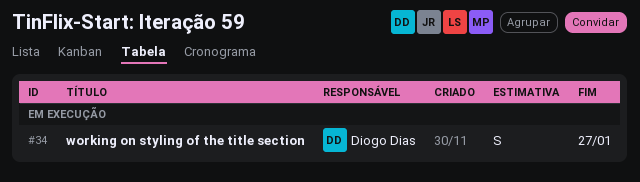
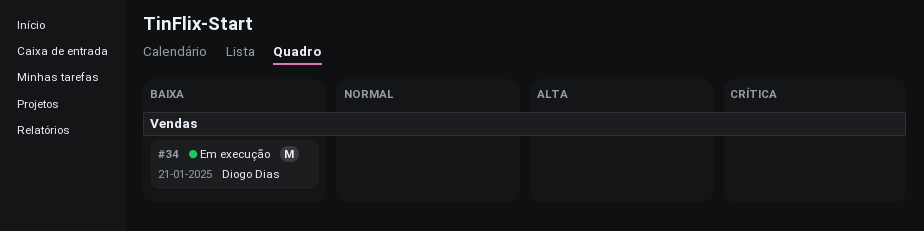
#34, estimate: S -> M
#34, due: Jan 27 -> Jan 21

